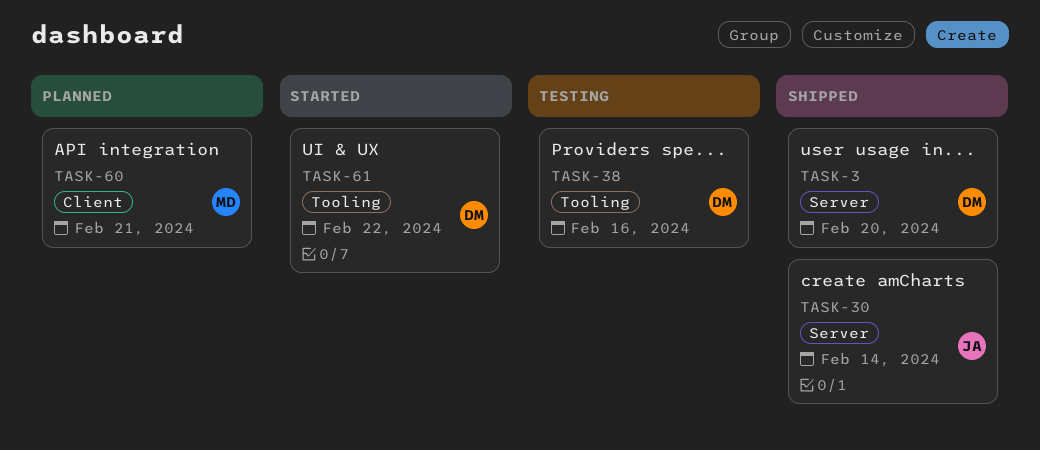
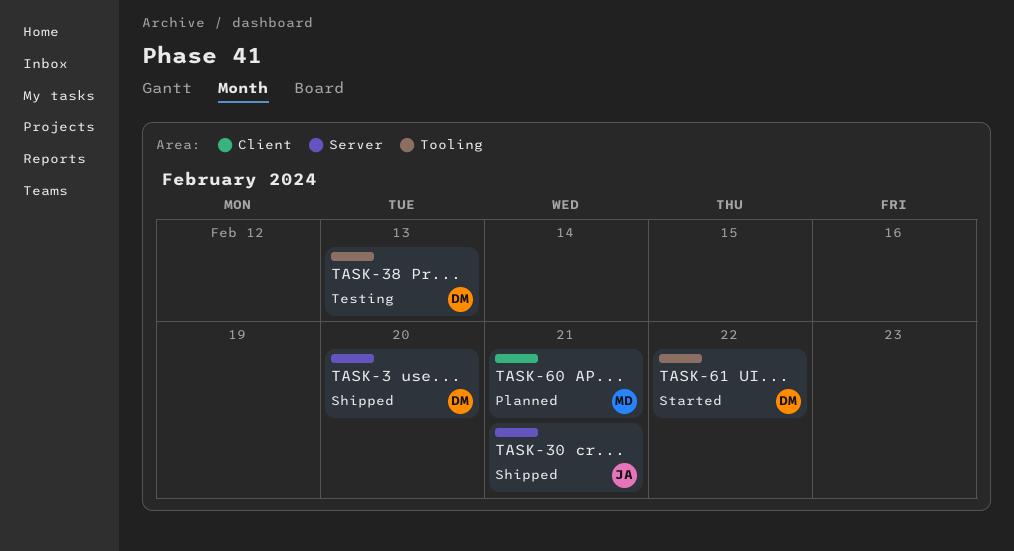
TASK-30, due: Feb 14 -> Feb 21
TASK-38, due: Feb 16 -> Feb 13

